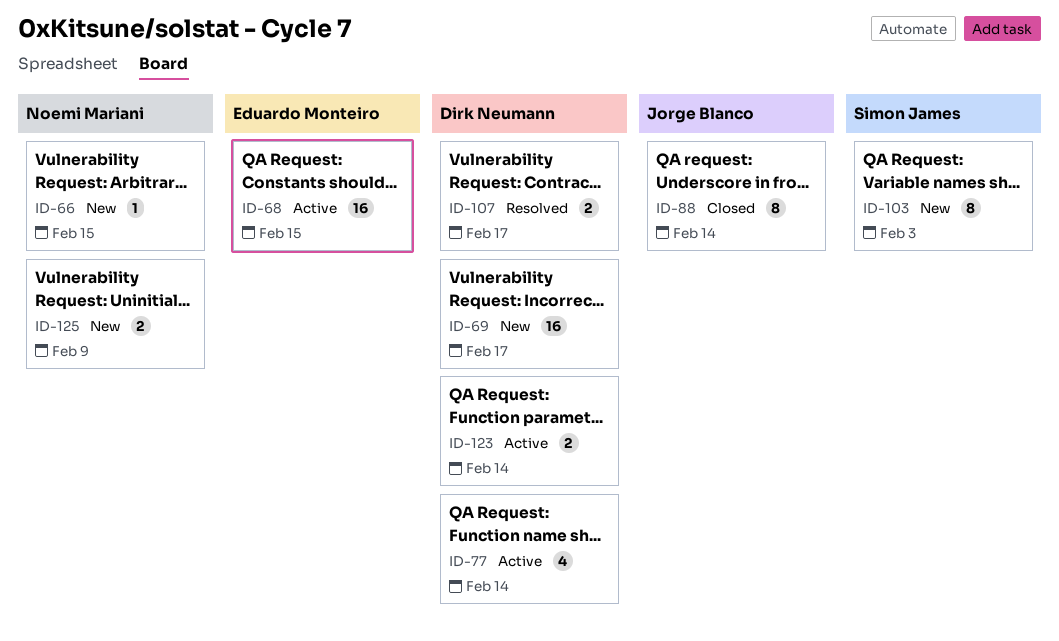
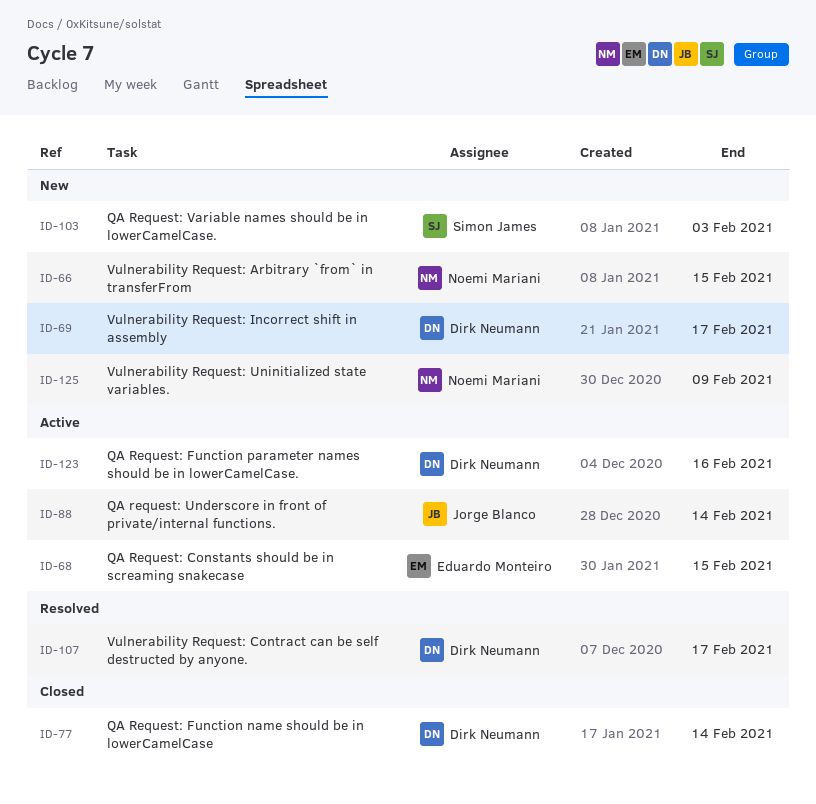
ID-77, status: Active -> Closed
ID-88, status: Closed -> Active
ID-123, due: Feb 14 -> Feb 16

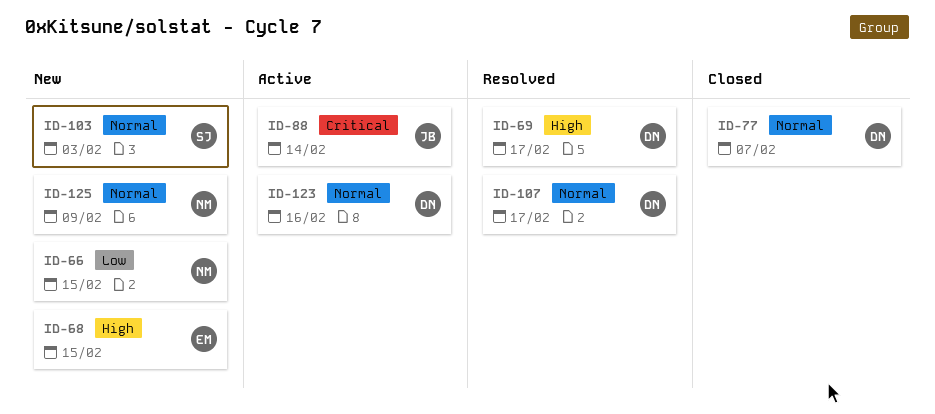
ID-68, status: Active -> New
ID-69, status: New -> Resolved
ID-77, due: Feb 14 -> Feb 7

